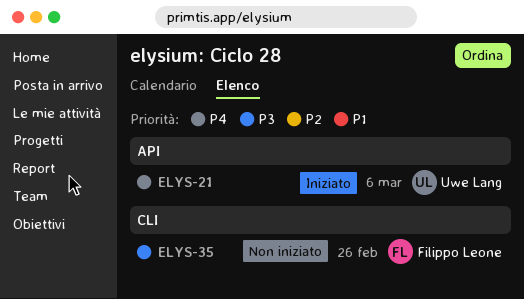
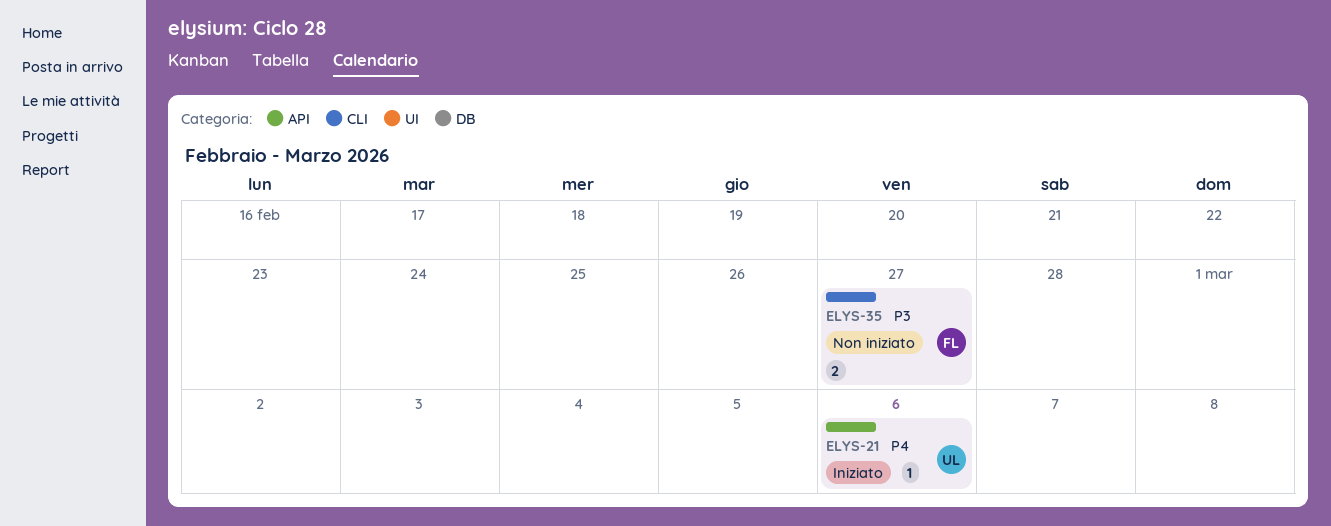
ELYS-35, due: Feb 26 -> Feb 27

